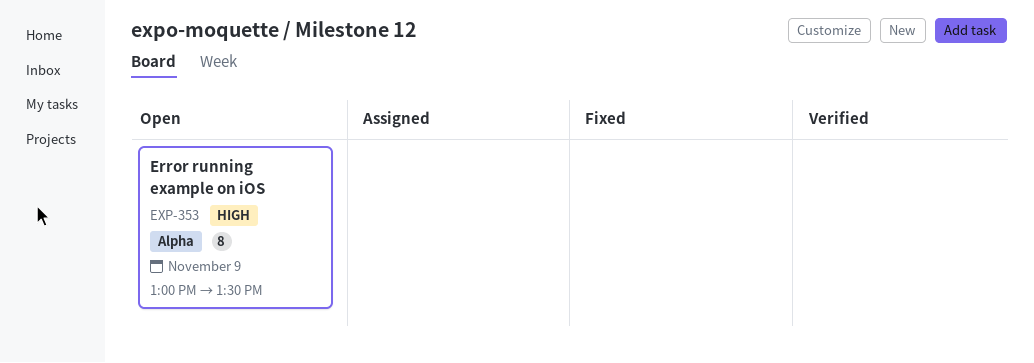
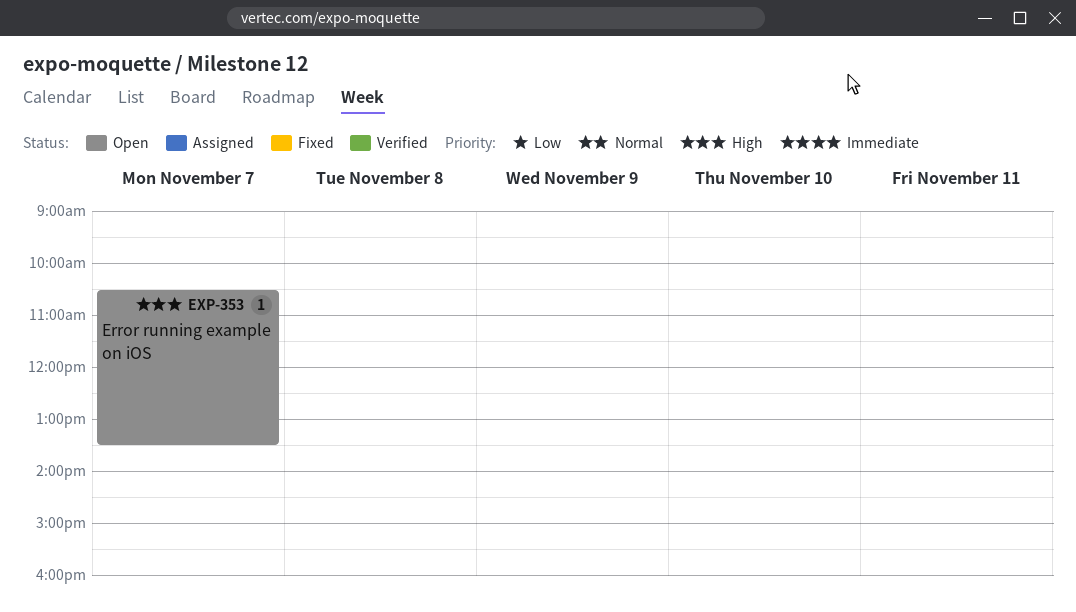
EXP-353, estimate: 8 -> 1
EXP-353, day: Nov 9 -> Nov 7
EXP-353, begins: 13:00 -> 10:30

